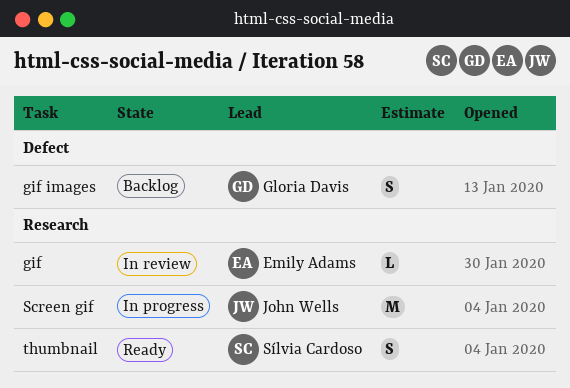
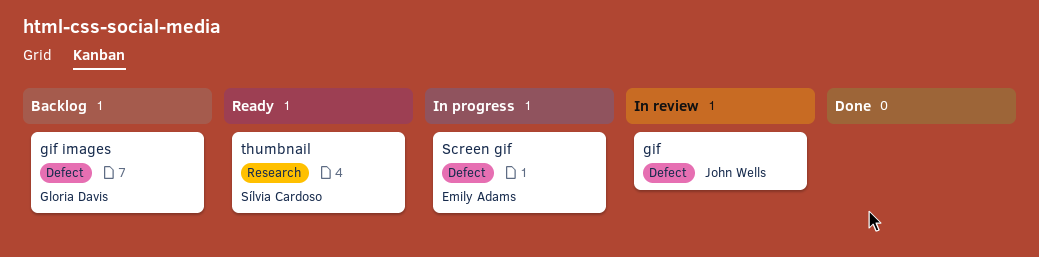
gif, owner: Emily Adams -> John Wells
gif, label: Research -> Defect
Screen gif, owner: John Wells -> Emily Adams
Screen gif, label: Research -> Defect

